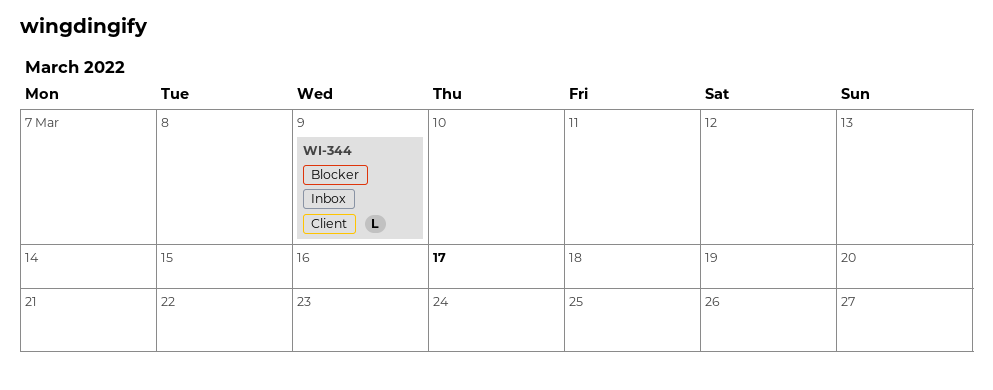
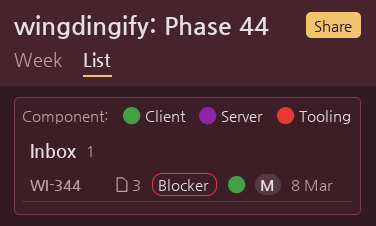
WI-344, estimate: L -> M
WI-344, due: Mar 9 -> Mar 8

